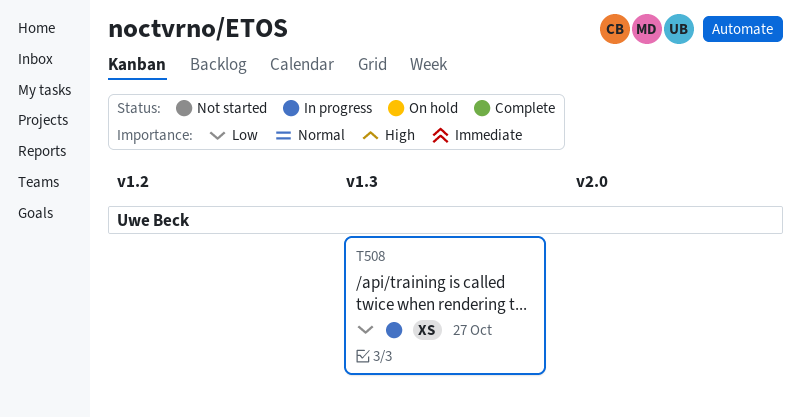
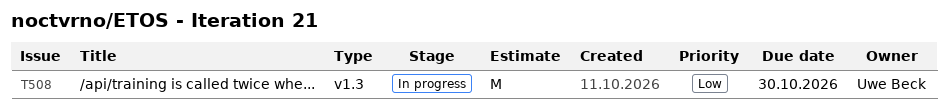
T508, estimate: XS -> M
T508, due: Oct 27 -> Oct 30

